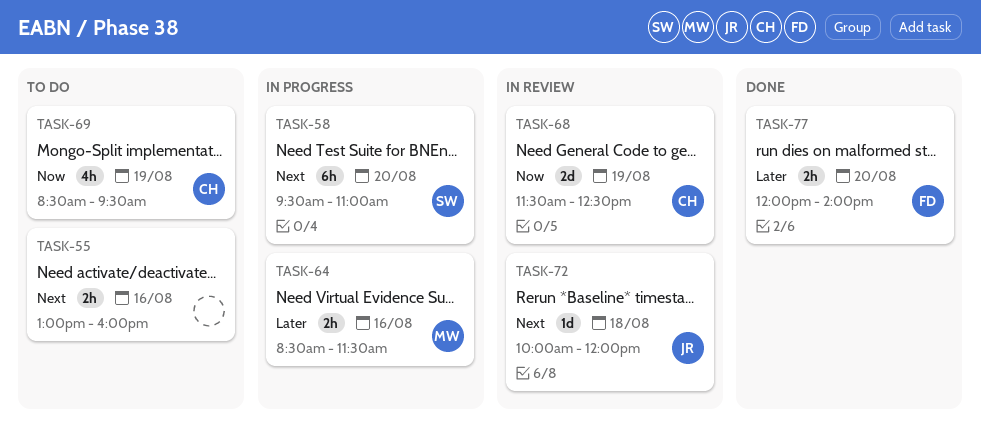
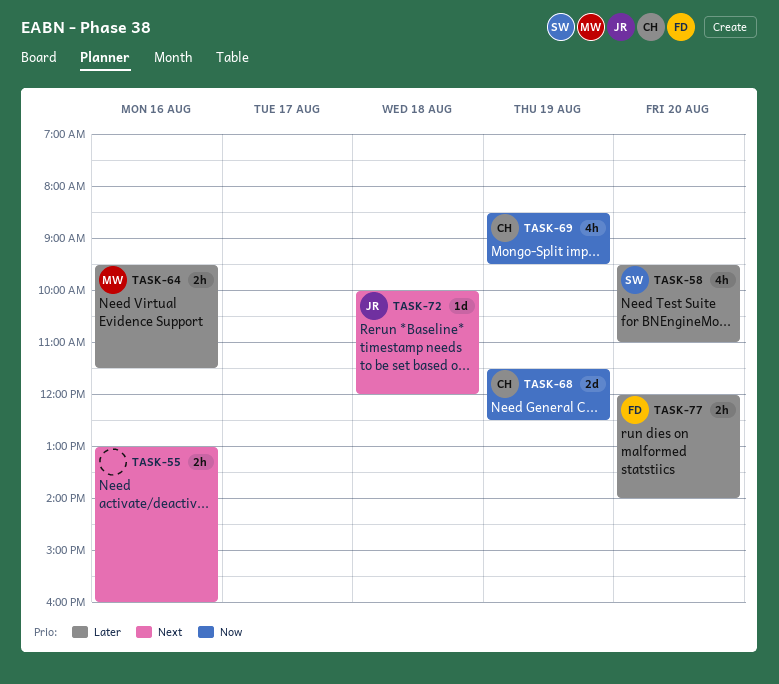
TASK-58, priority: Next -> Later
TASK-58, estimate: 6h -> 4h
TASK-64, begins: 08:30 -> 09:30

